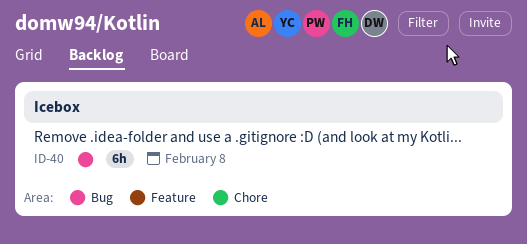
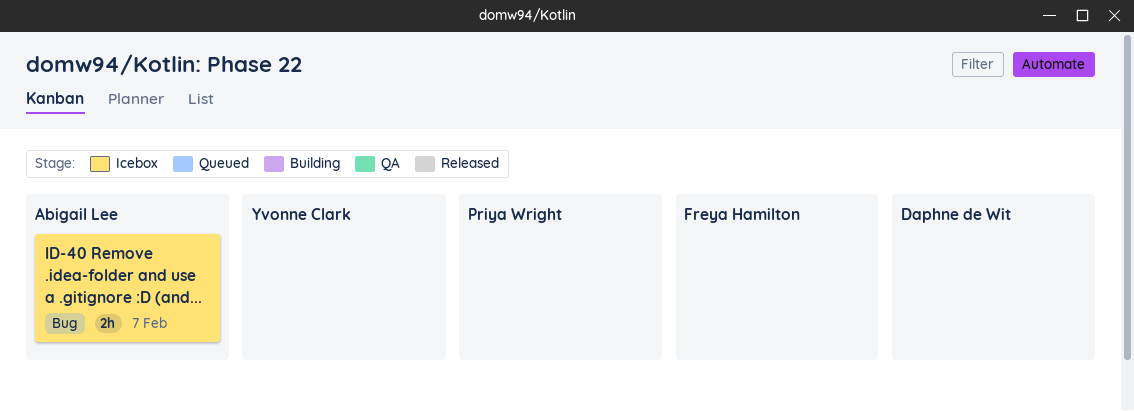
ID-40, estimate: 6h -> 2h
ID-40, due: Feb 8 -> Feb 7

